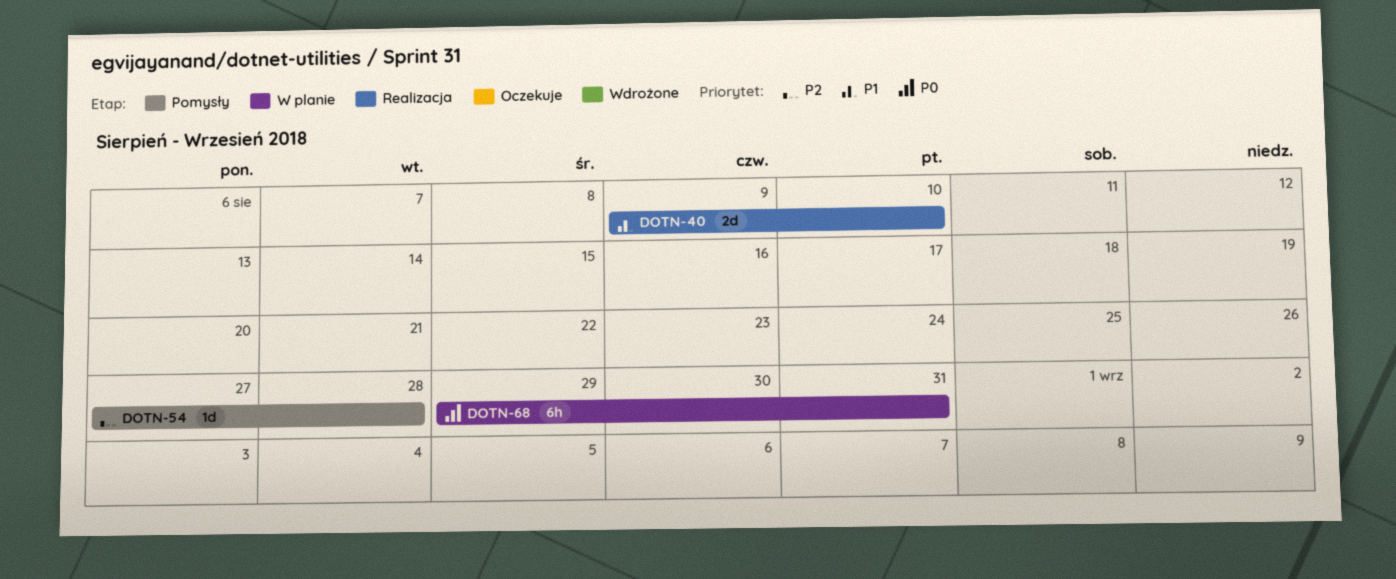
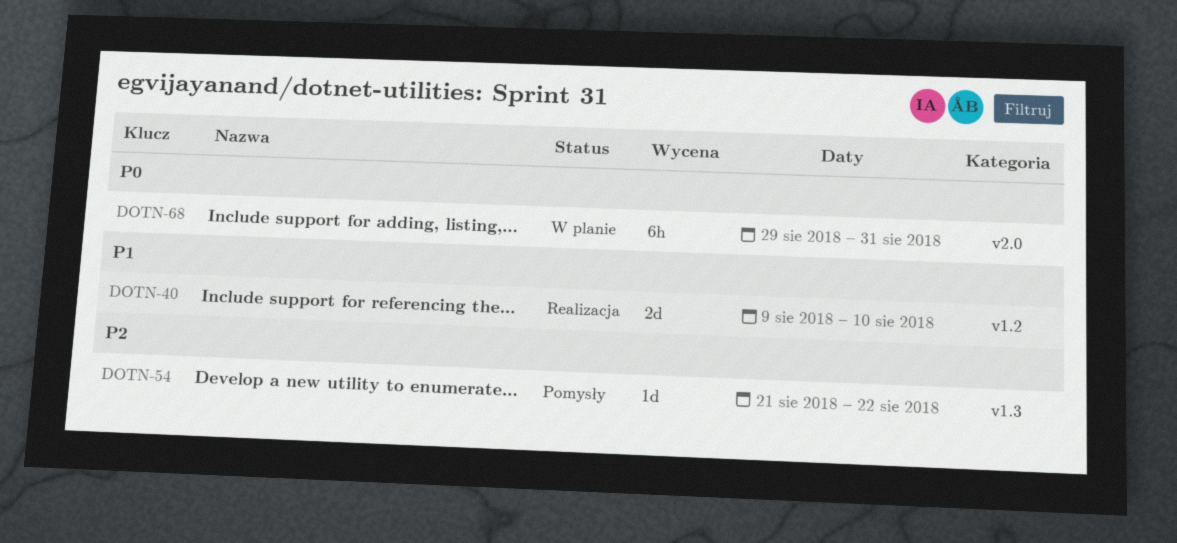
DOTN-54, start: Aug 27 -> Aug 21
DOTN-54, due: Aug 28 -> Aug 22

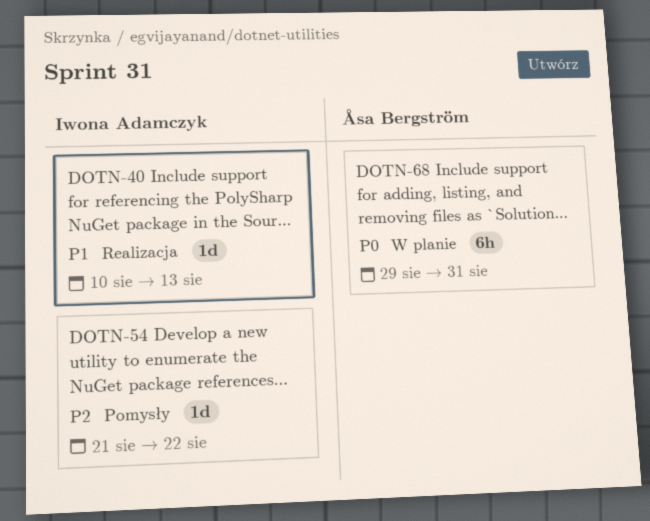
DOTN-40, estimate: 2d -> 1d
DOTN-40, start: Aug 9 -> Aug 10
DOTN-40, due: Aug 10 -> Aug 13

